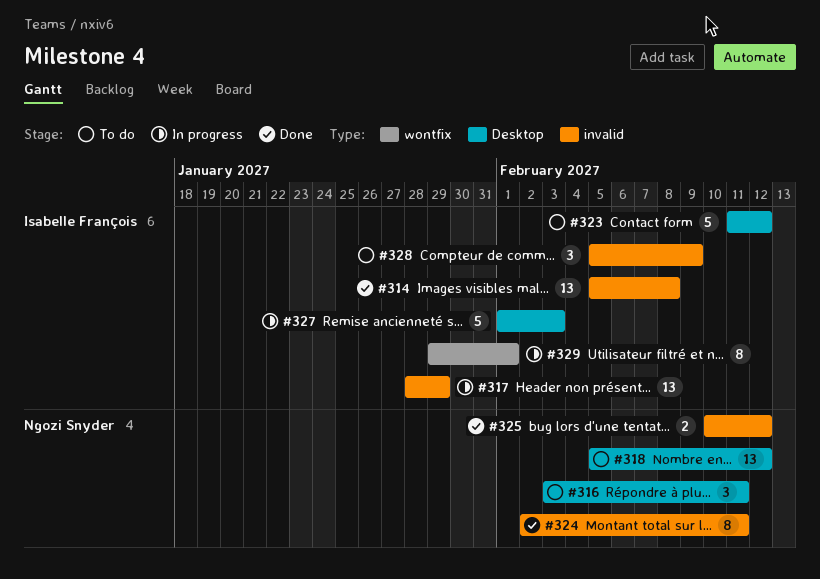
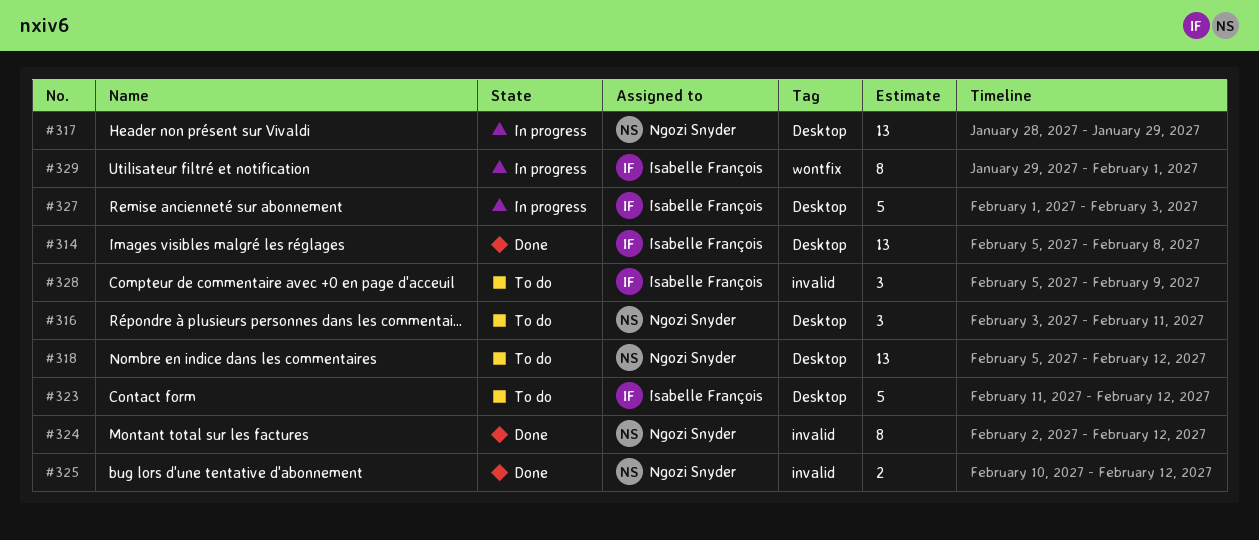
#314, label: invalid -> Desktop
#317, owner: Isabelle François -> Ngozi Snyder
#317, label: invalid -> Desktop
#324, due: Feb 11 -> Feb 12

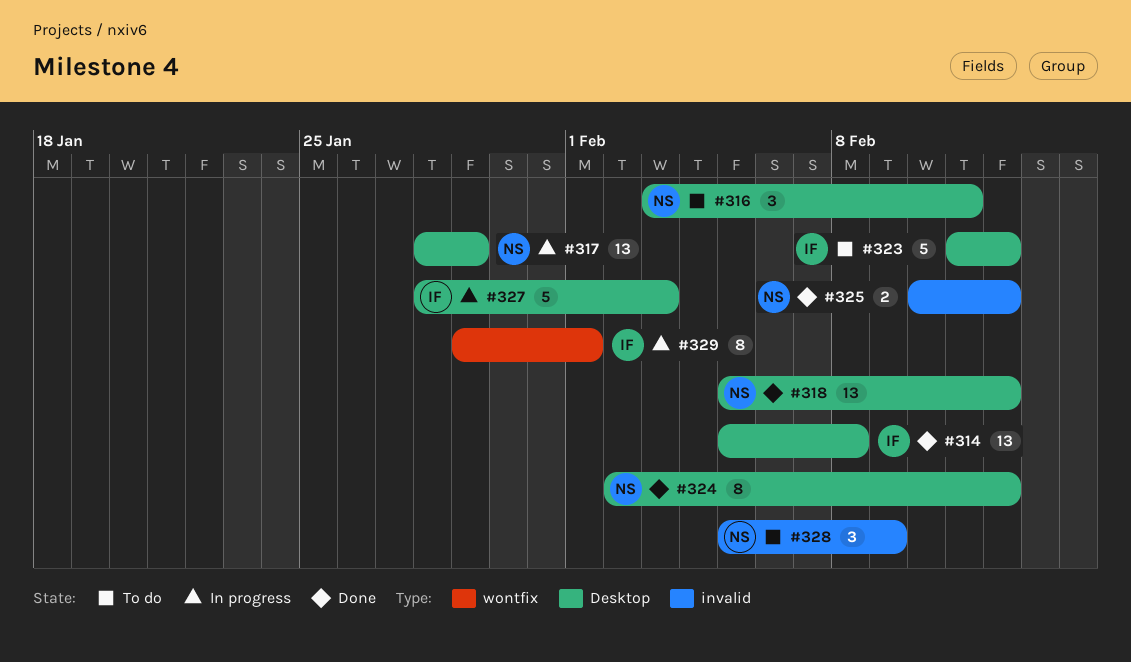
#318, status: To do -> Done
#324, label: invalid -> Desktop
#327, start: Feb 1 -> Jan 28
#328, owner: Isabelle François -> Ngozi Snyder

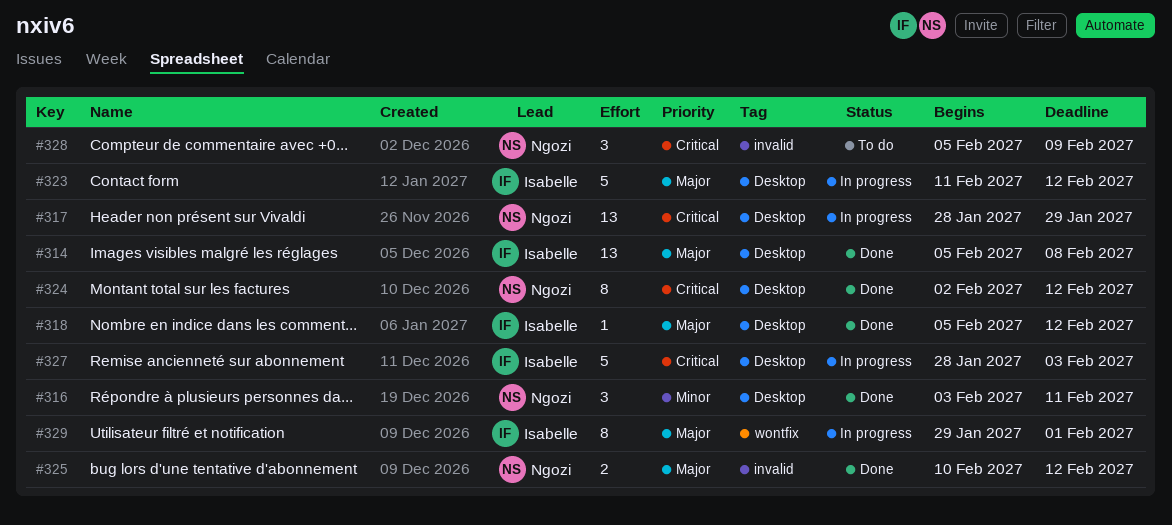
#316, status: To do -> Done
#318, owner: Ngozi -> Isabelle
#318, estimate: 13 -> 1
#323, status: To do -> In progress

